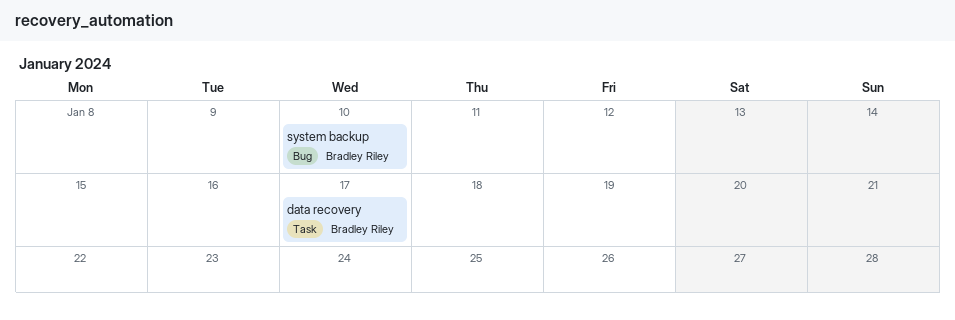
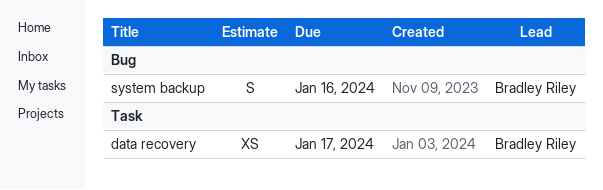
system backup, due: Jan 10 -> Jan 16

